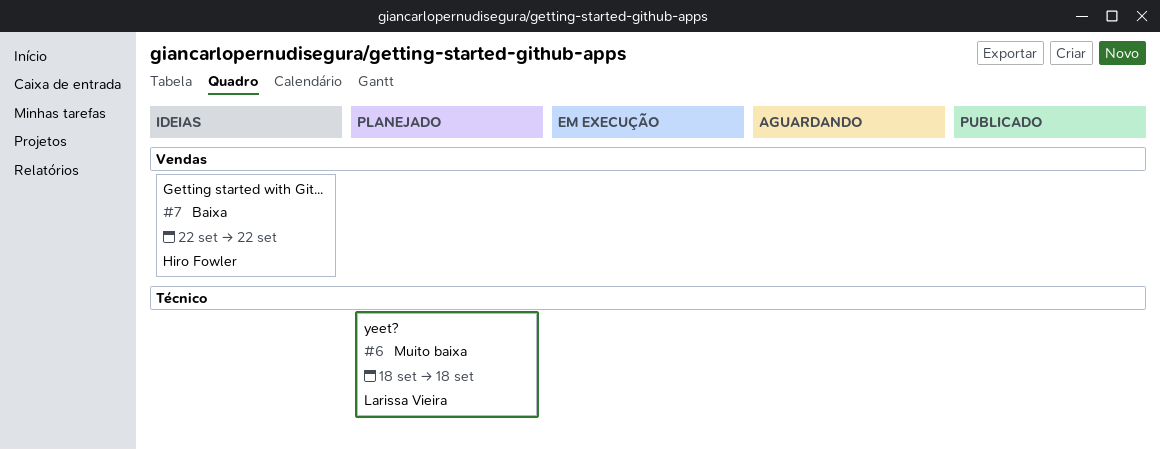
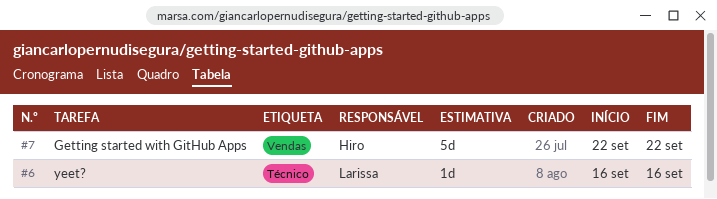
#6, start: Sep 18 -> Sep 16
#6, due: Sep 18 -> Sep 16

